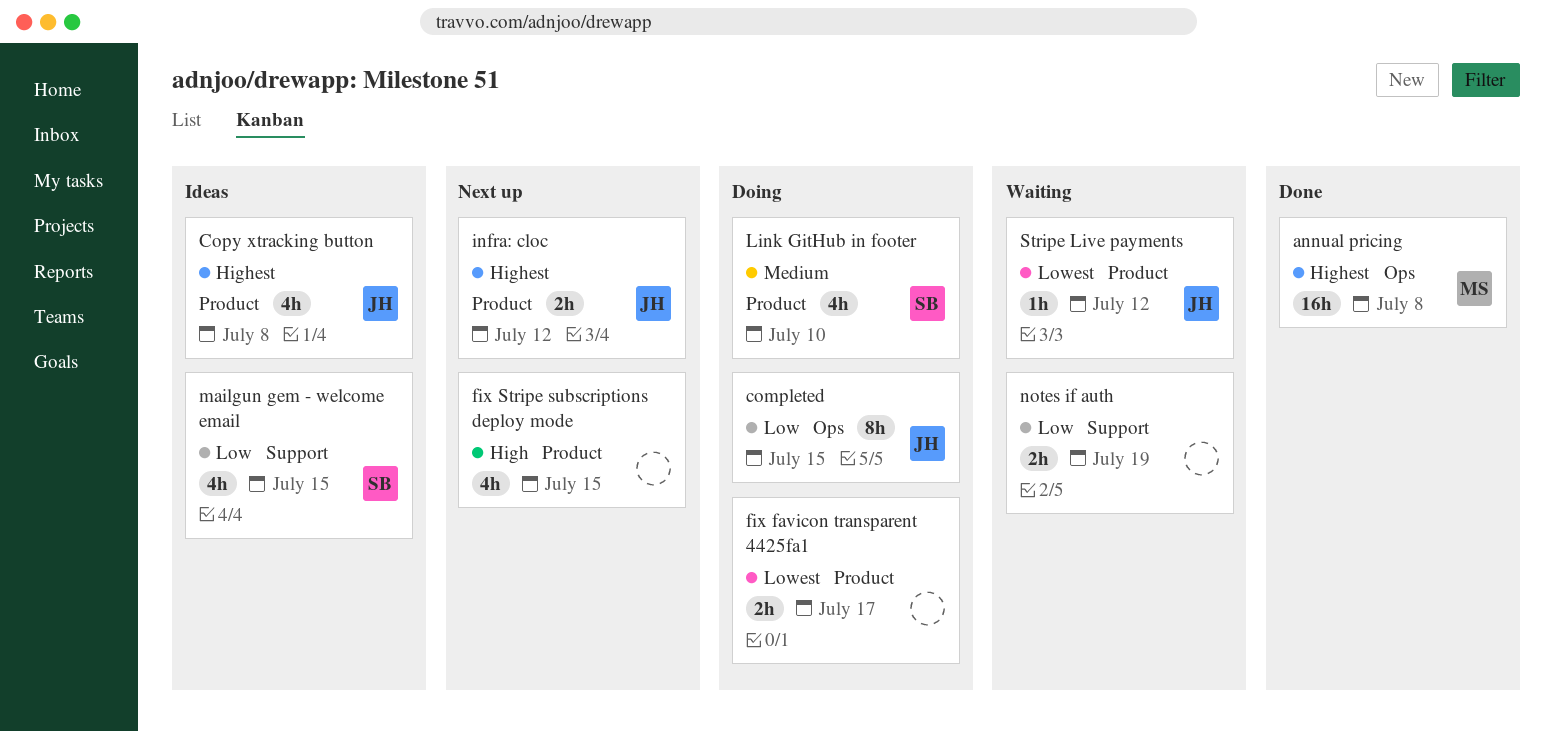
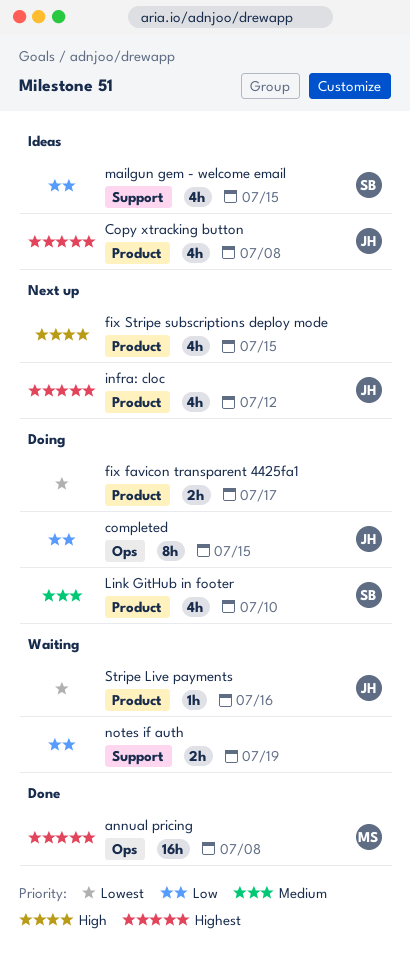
infra: cloc, estimate: 2h -> 4h
Stripe Live payments, due: Jul 12 -> Jul 16

